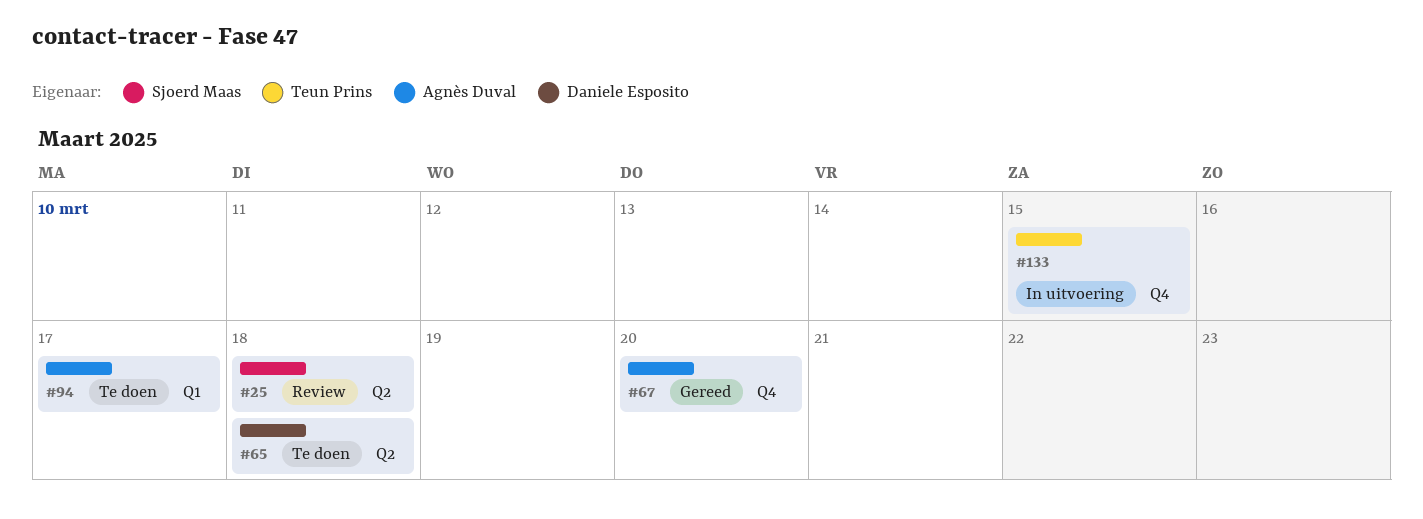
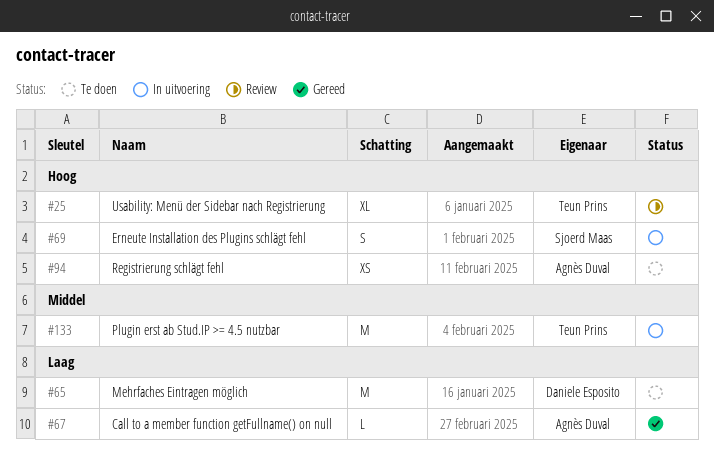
#25, owner: Sjoerd Maas -> Teun Prins
#69: none -> present

